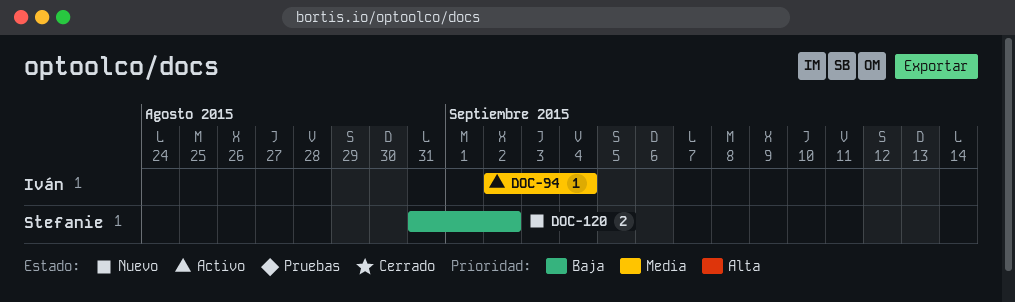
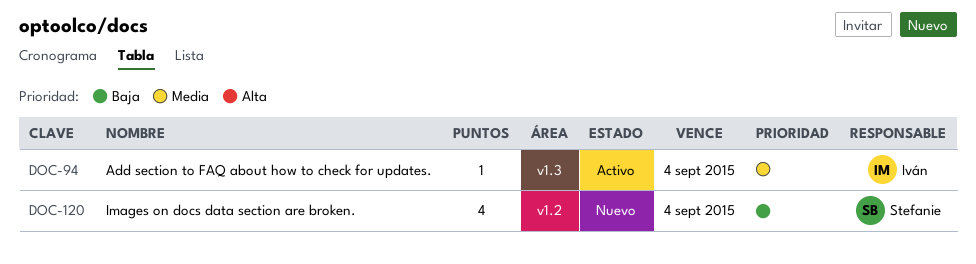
DOC-120, estimate: 2 -> 4
DOC-120, due: Sep 2 -> Sep 4

